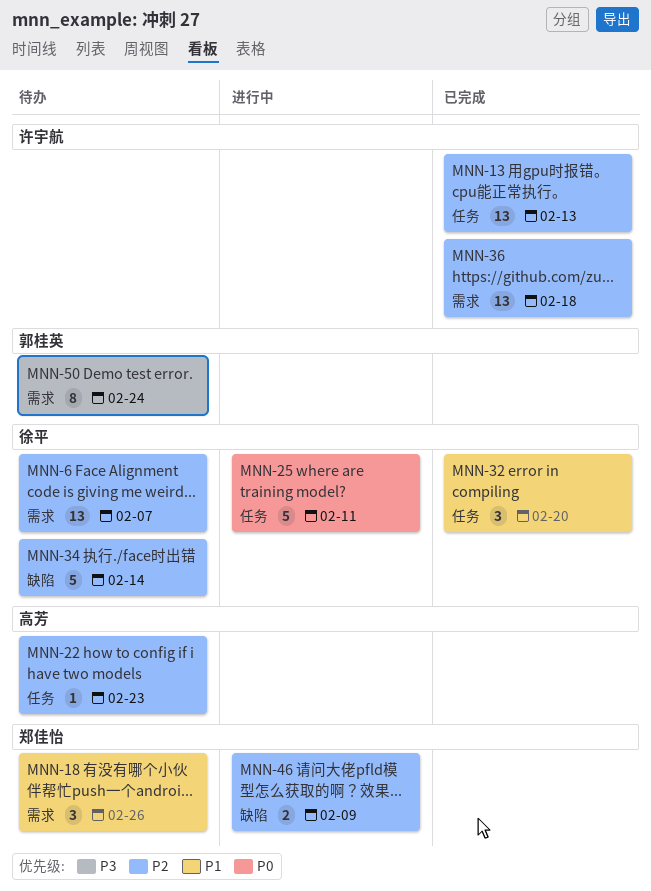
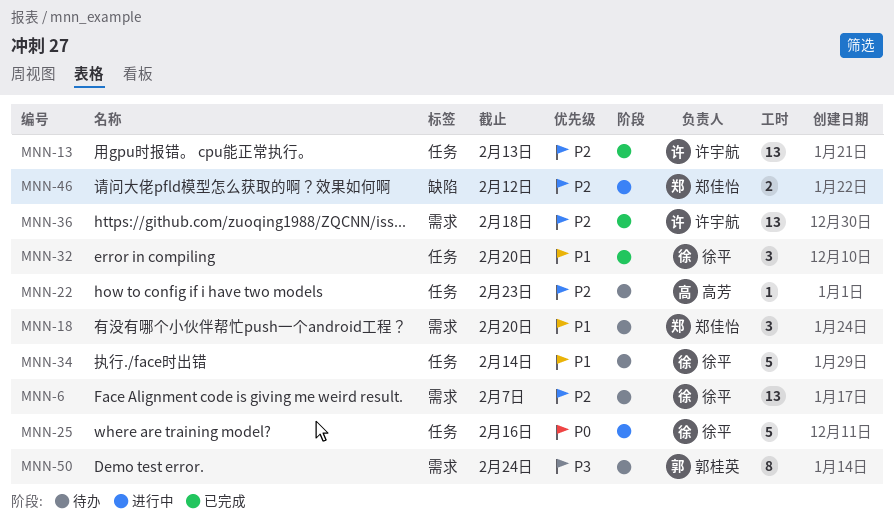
MNN-18, due: Feb 26 -> Feb 20
MNN-25, due: Feb 11 -> Feb 16
MNN-34, priority: P2 -> P1
MNN-34, label: 缺陷 -> 任务
MNN-46, due: Feb 9 -> Feb 12

